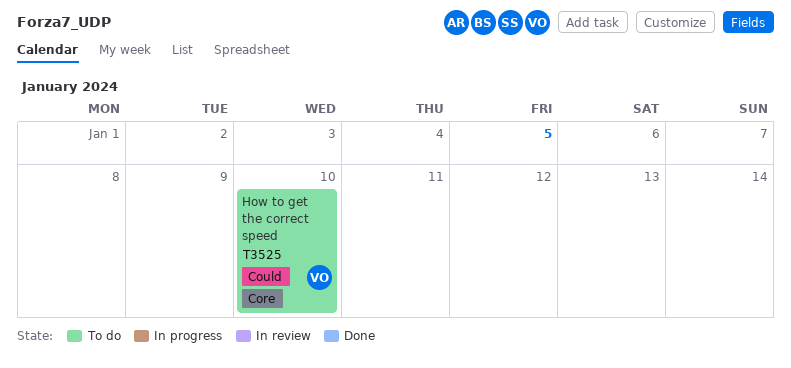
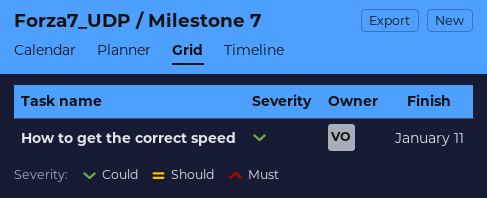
How to get the correct speed, due: Jan 10 -> Jan 11

